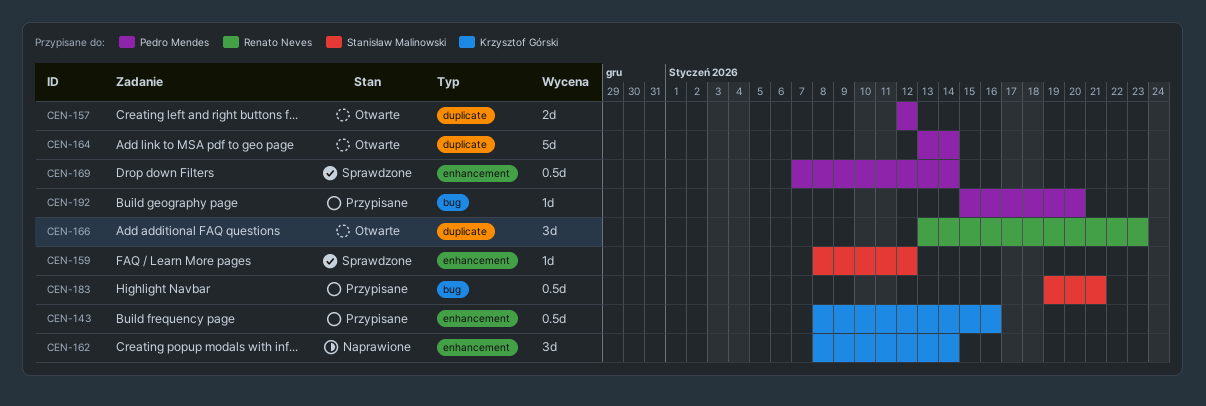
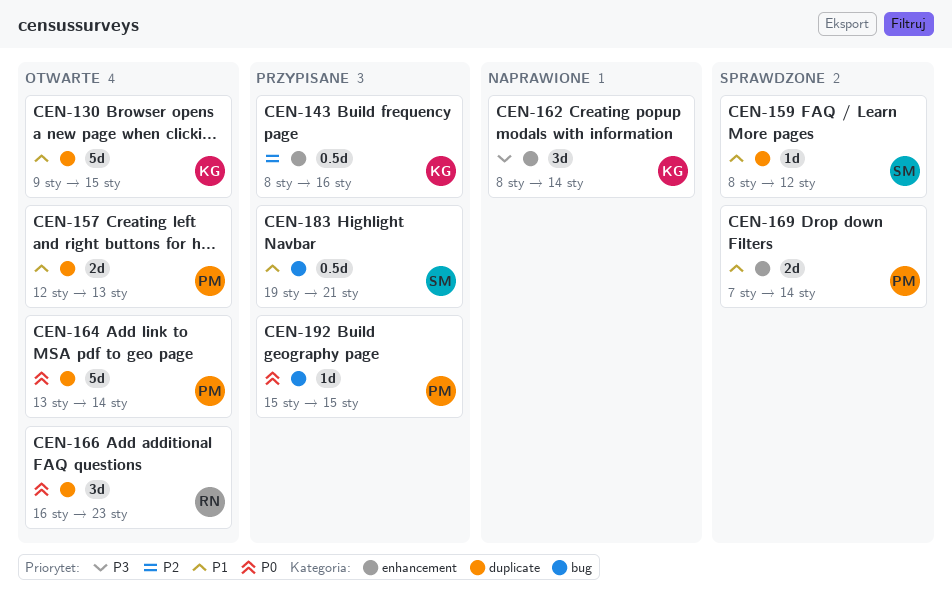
CEN-130: none -> present
CEN-157, due: Jan 12 -> Jan 13
CEN-159, label: enhancement -> duplicate
CEN-166, start: Jan 13 -> Jan 16
CEN-169, estimate: 0.5d -> 2d
CEN-192, due: Jan 20 -> Jan 15

